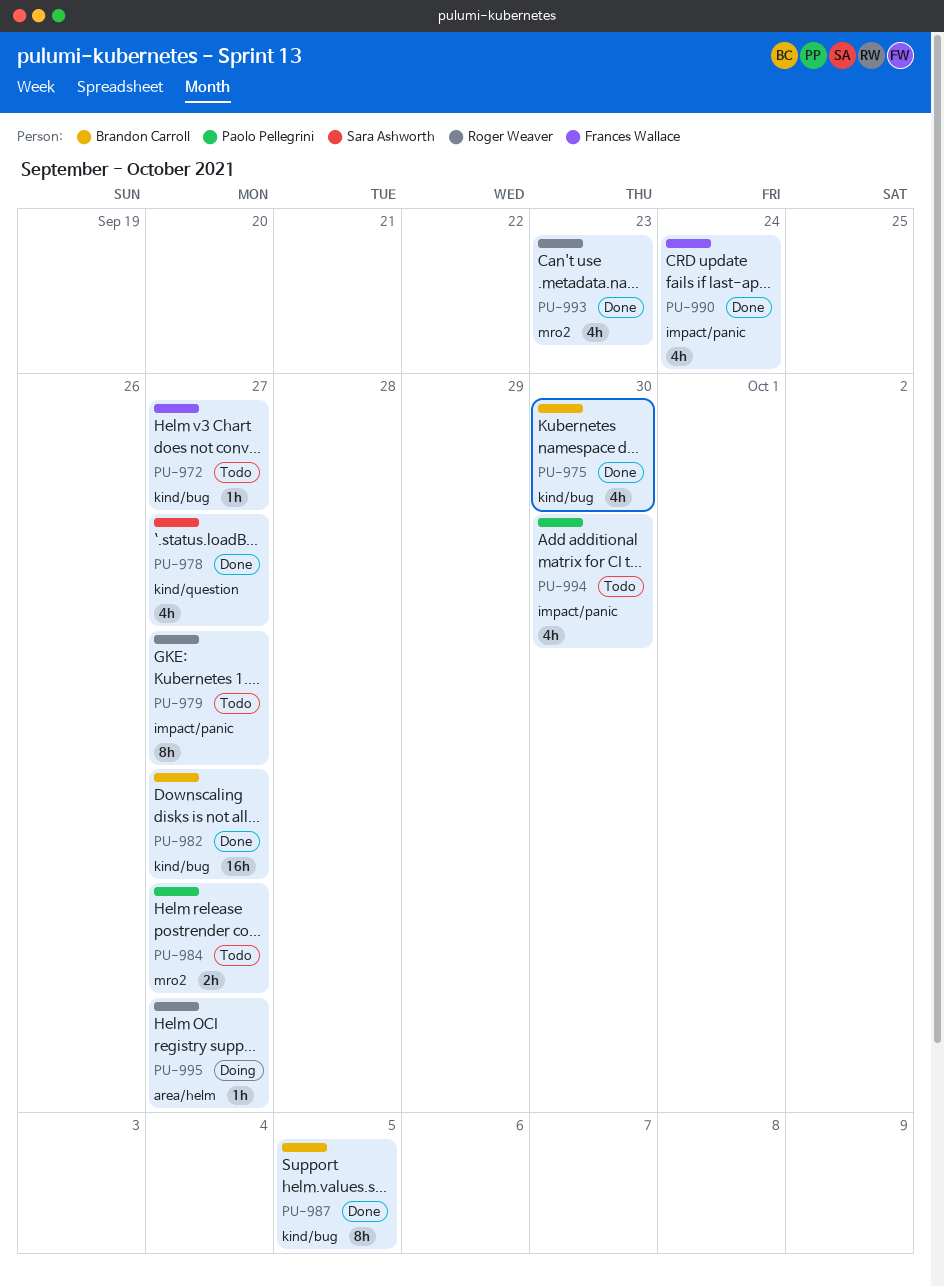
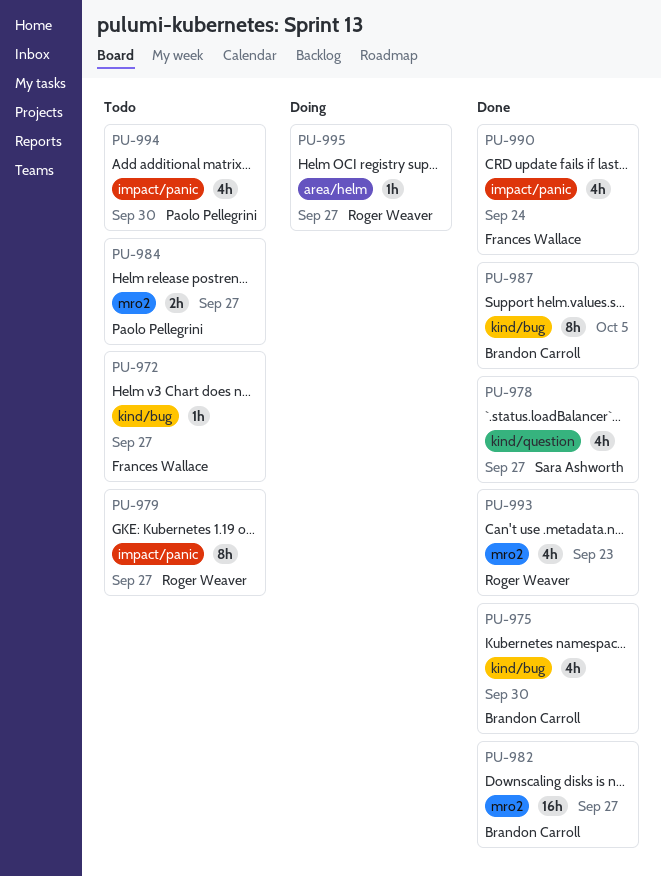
PU-982, label: kind/bug -> mro2

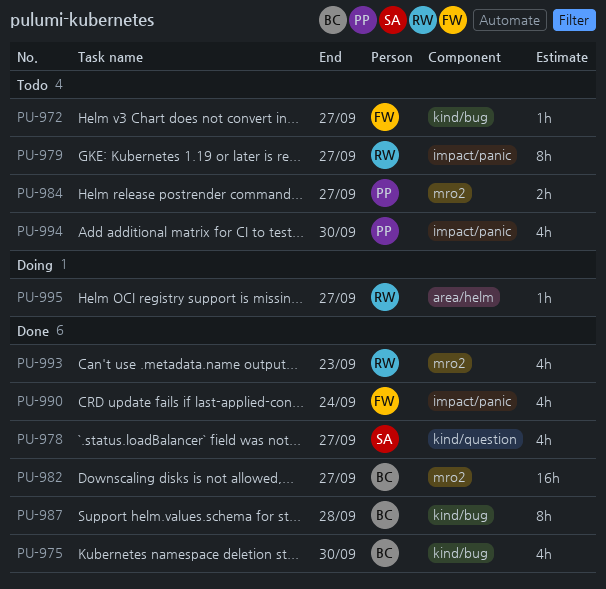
PU-987, due: Oct 5 -> Sep 28

